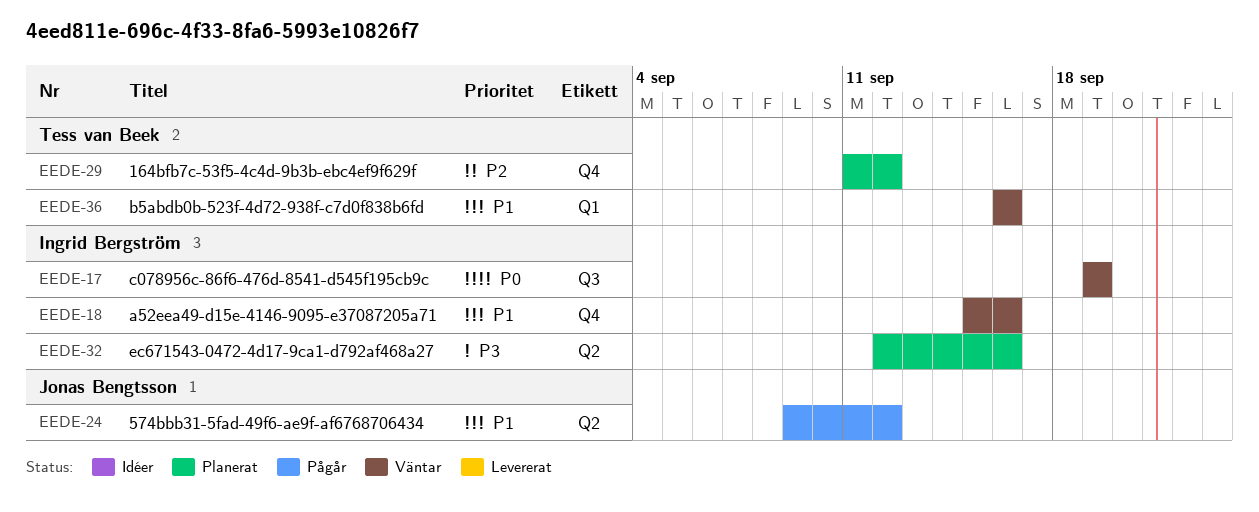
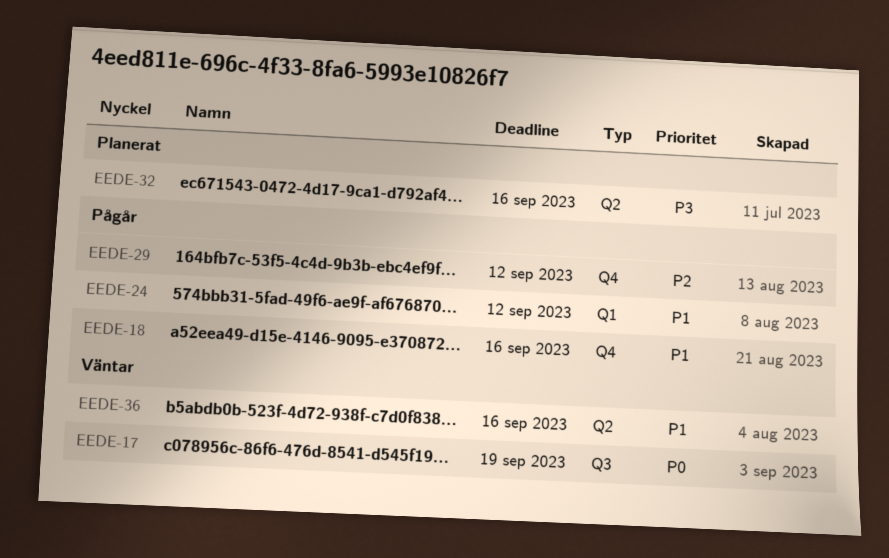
EEDE-18, status: Väntar -> Pågår
EEDE-24, label: Q2 -> Q1
EEDE-29, status: Planerat -> Pågår
EEDE-36, label: Q1 -> Q2

